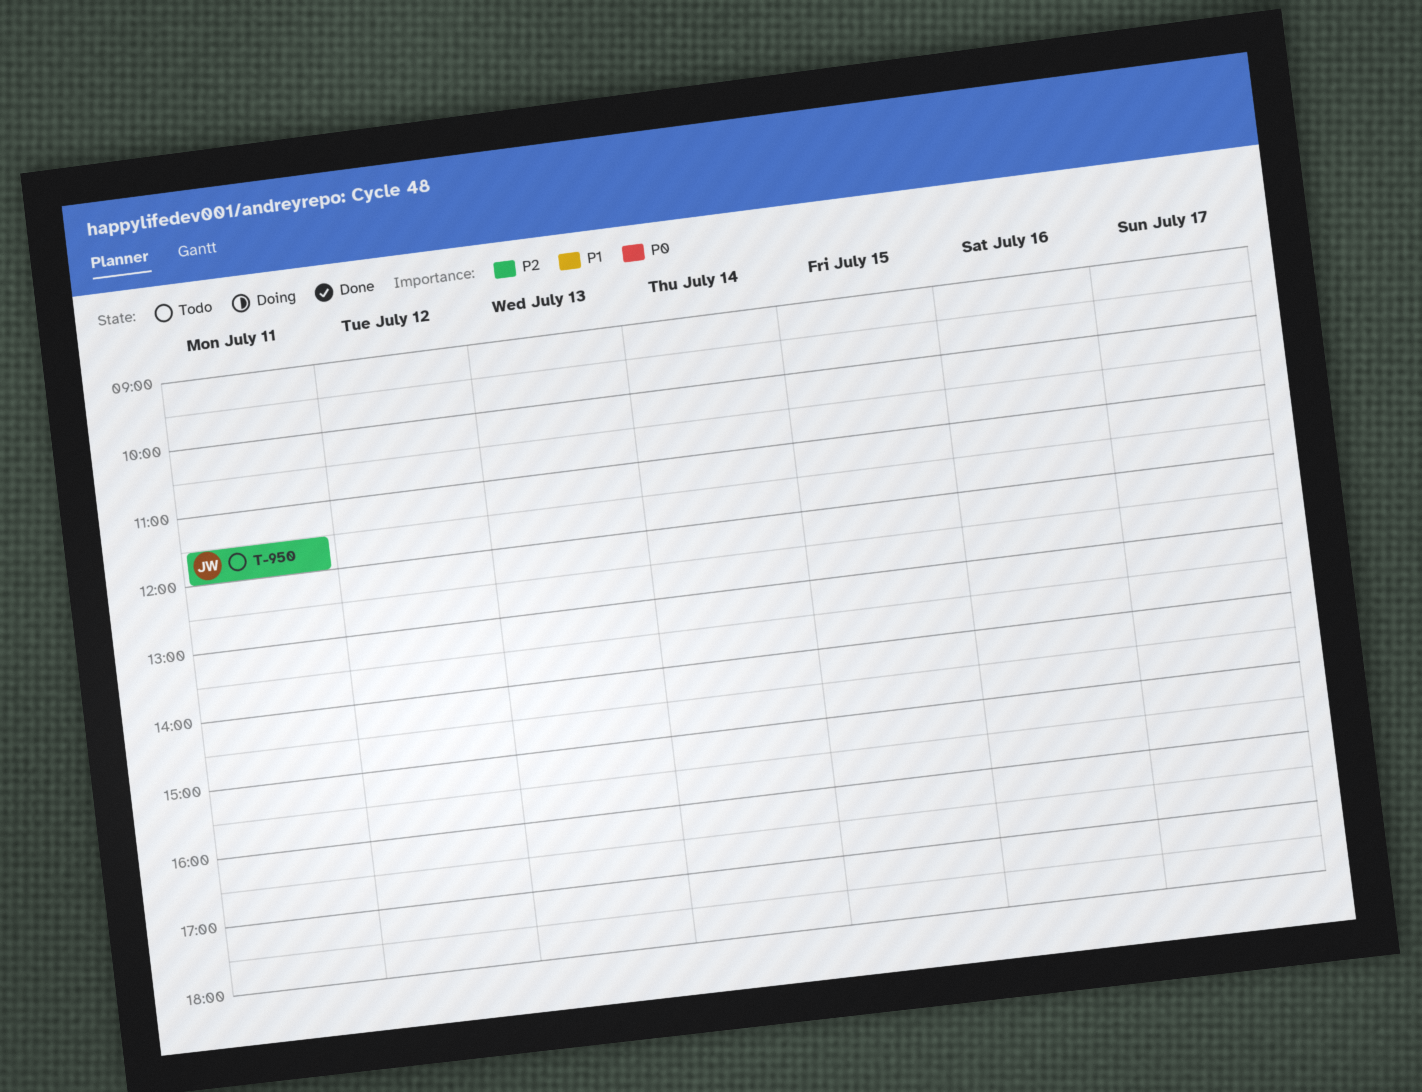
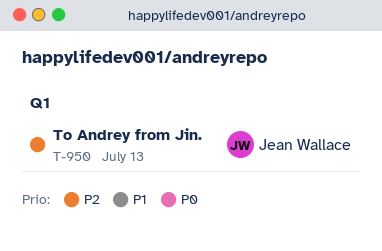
T-950, day: Jul 11 -> Jul 13

